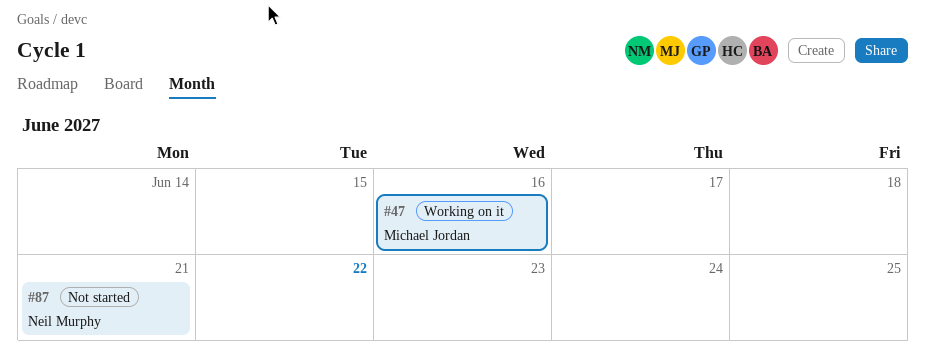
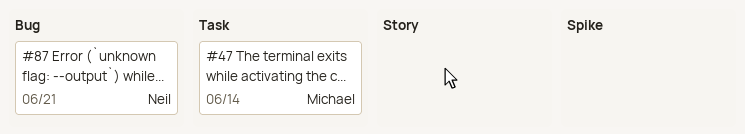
#47, due: Jun 16 -> Jun 14

